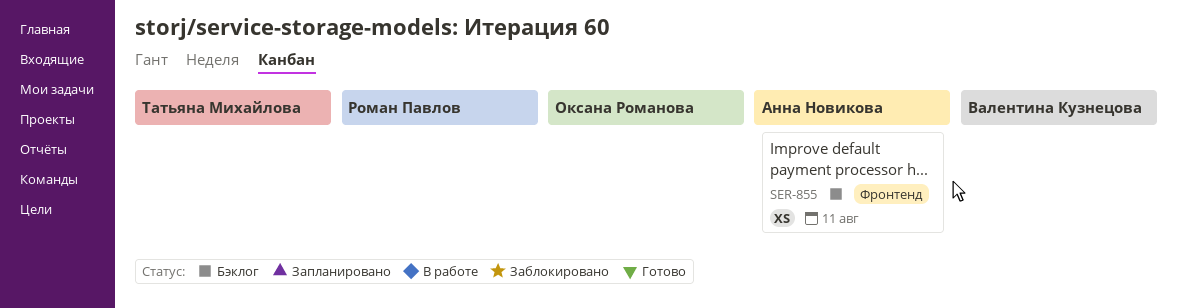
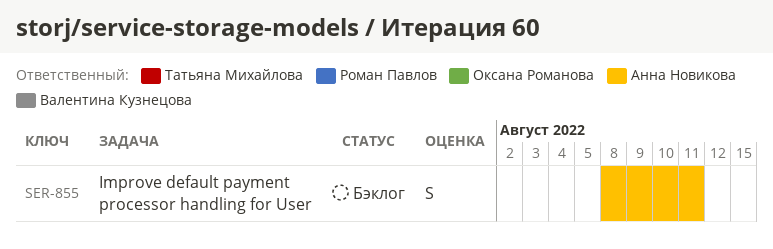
SER-855, estimate: XS -> S

